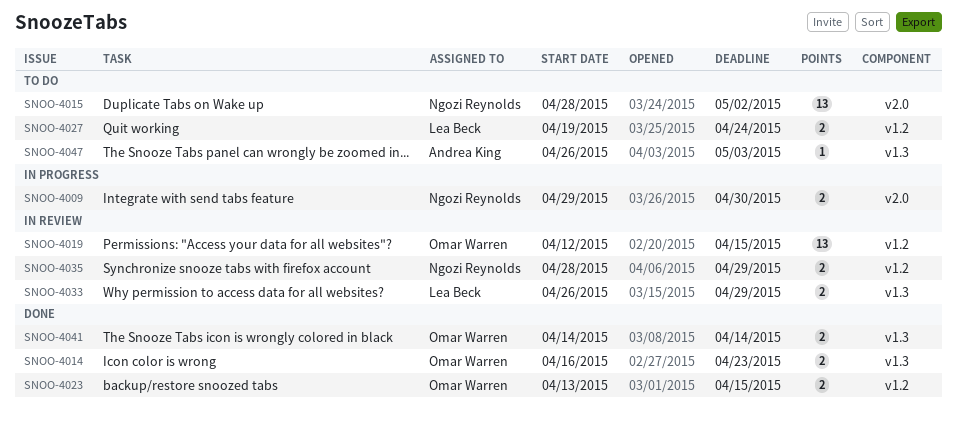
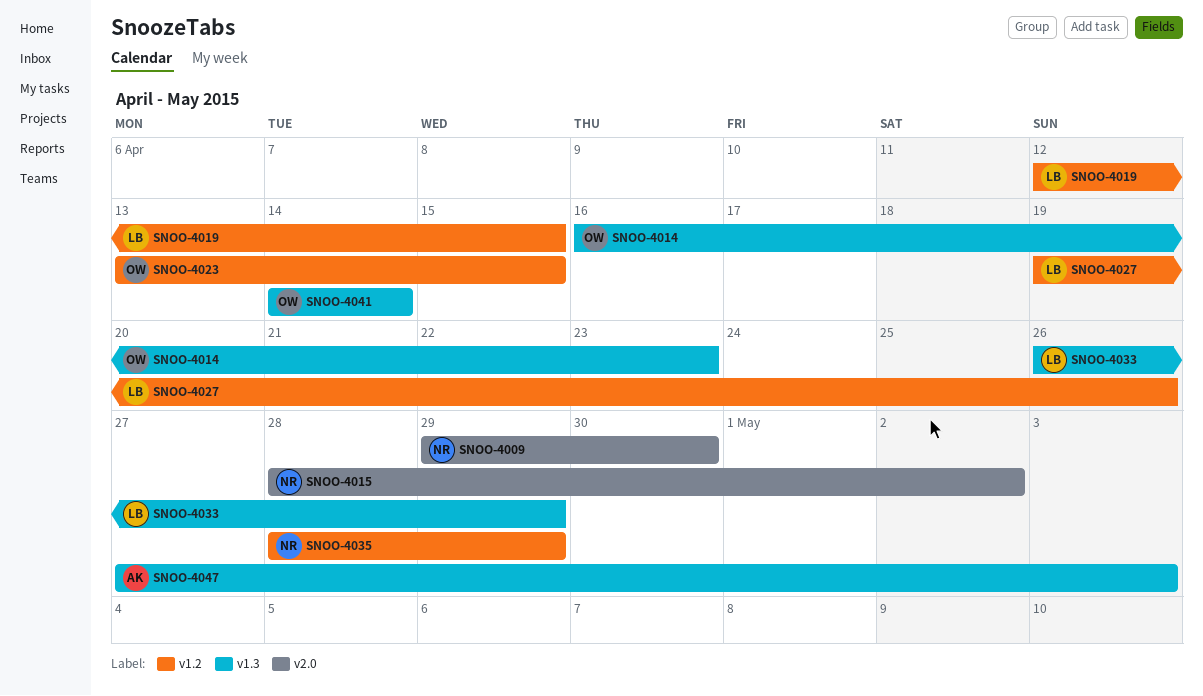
SNOO-4019, owner: Omar Warren -> Lea Beck
SNOO-4027, due: Apr 24 -> Apr 26
SNOO-4047, start: Apr 26 -> Apr 27

